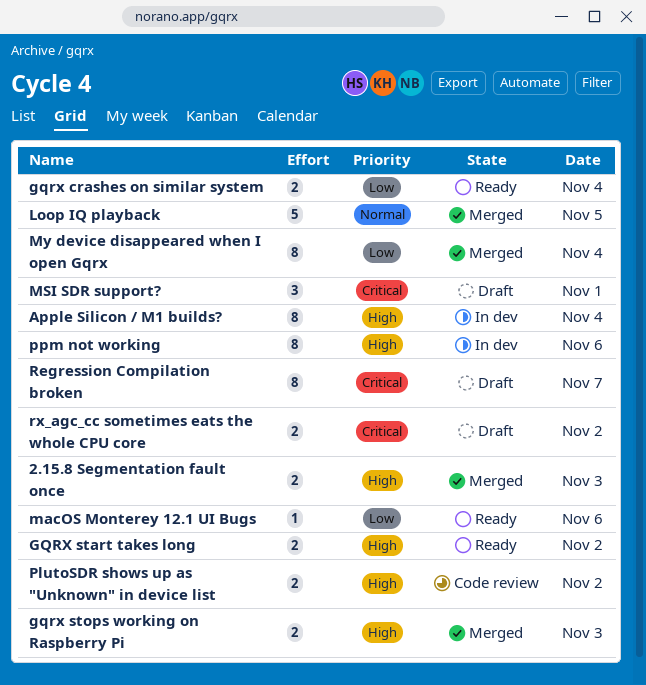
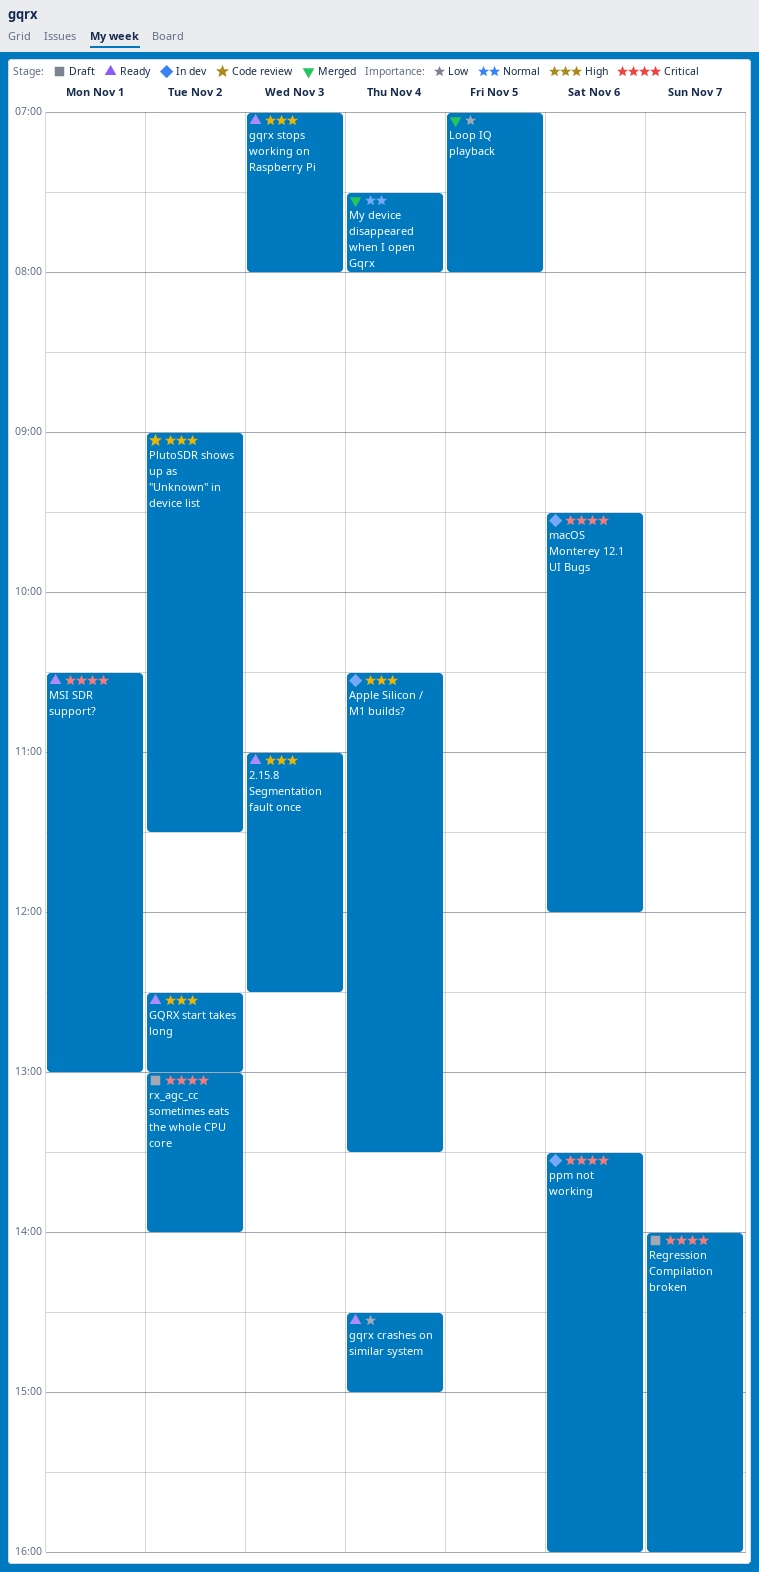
2.15.8 Segmentation fault once, status: Merged -> Ready
gqrx stops working on Raspberry Pi, status: Merged -> Ready
Loop IQ playback, priority: Normal -> Low
macOS Monterey 12.1 UI Bugs, status: Ready -> In dev
macOS Monterey 12.1 UI Bugs, priority: Low -> Critical
MSI SDR support?, status: Draft -> Ready
My device disappeared when I open Gqrx, priority: Low -> Normal
ppm not working, priority: High -> Critical

